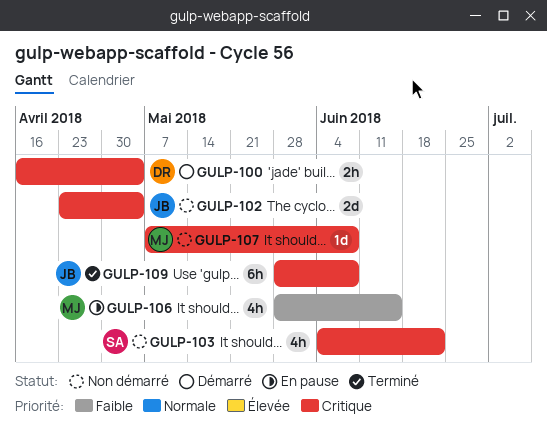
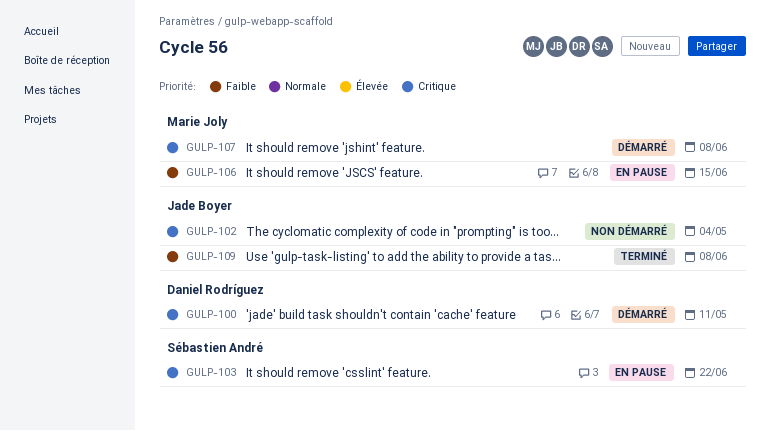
GULP-100, due: May 4 -> May 11
GULP-103, status: Non démarré -> En pause
GULP-107, status: Non démarré -> Démarré
GULP-109, priority: Critique -> Faible

